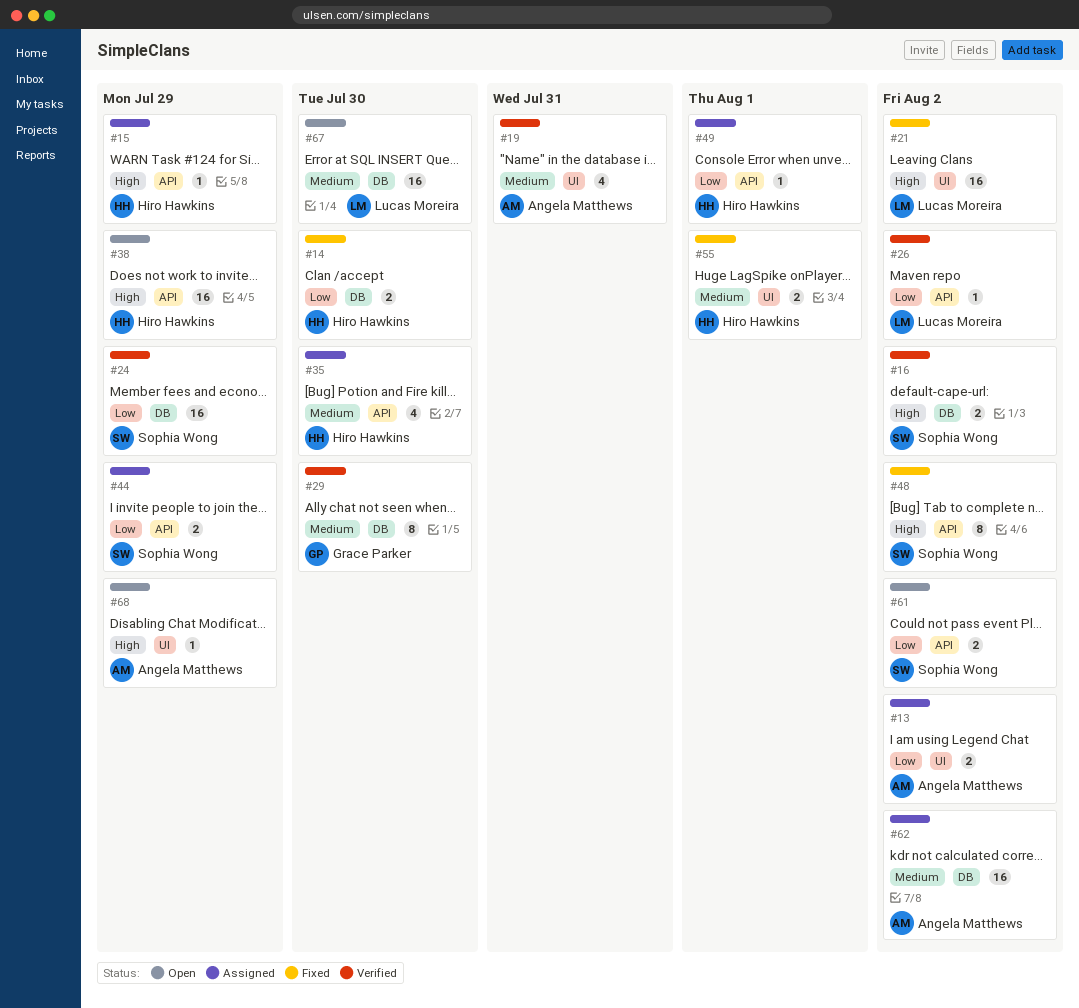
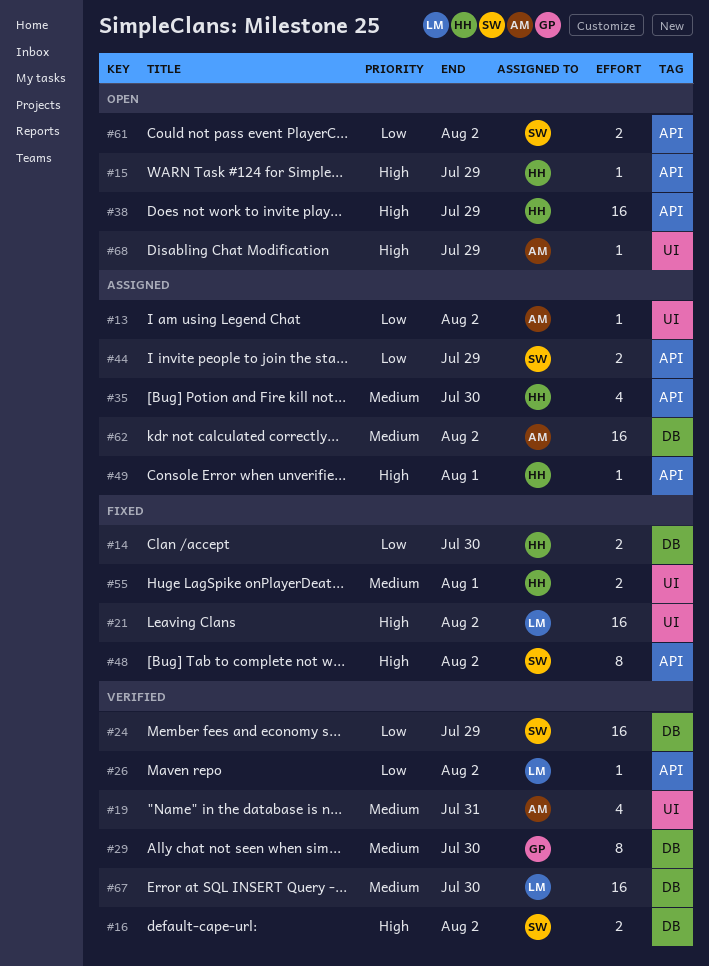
#13, estimate: 2 -> 1
#15, status: Assigned -> Open
#49, priority: Low -> High
#67, status: Open -> Verified

